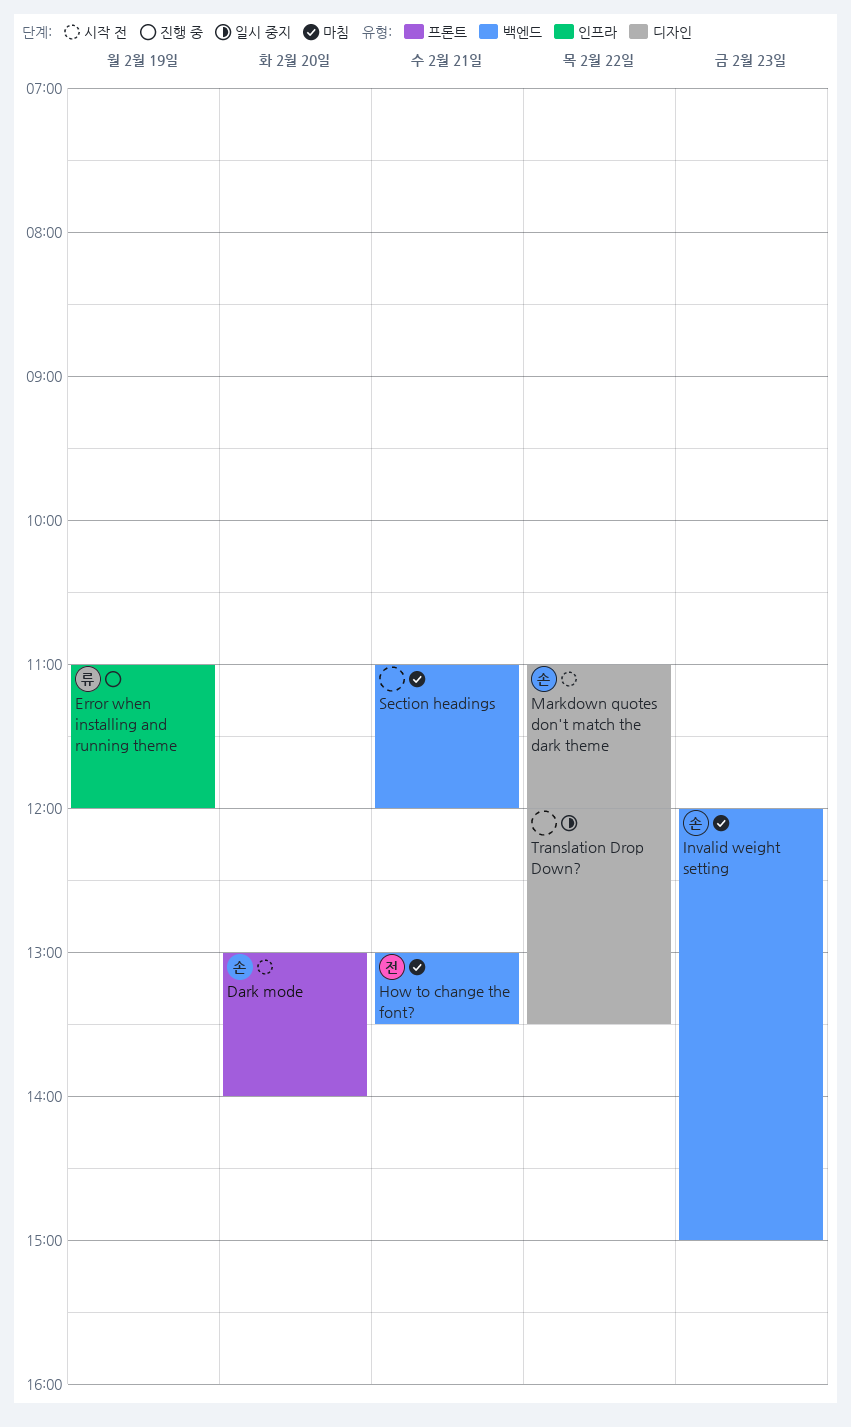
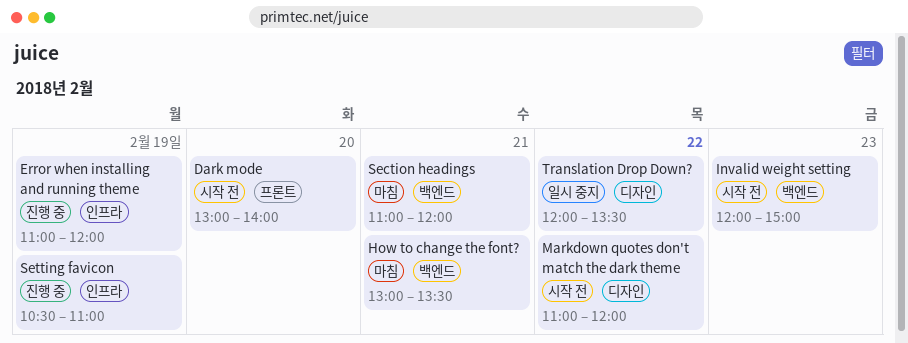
Invalid weight setting, status: 마침 -> 시작 전
Setting favicon: none -> present

